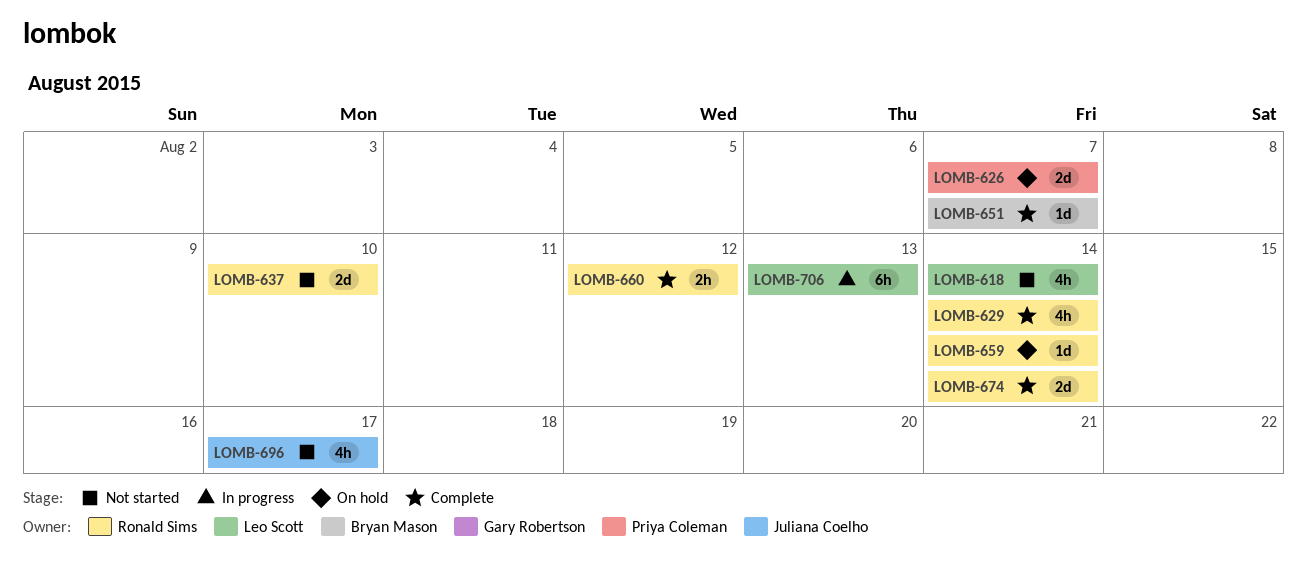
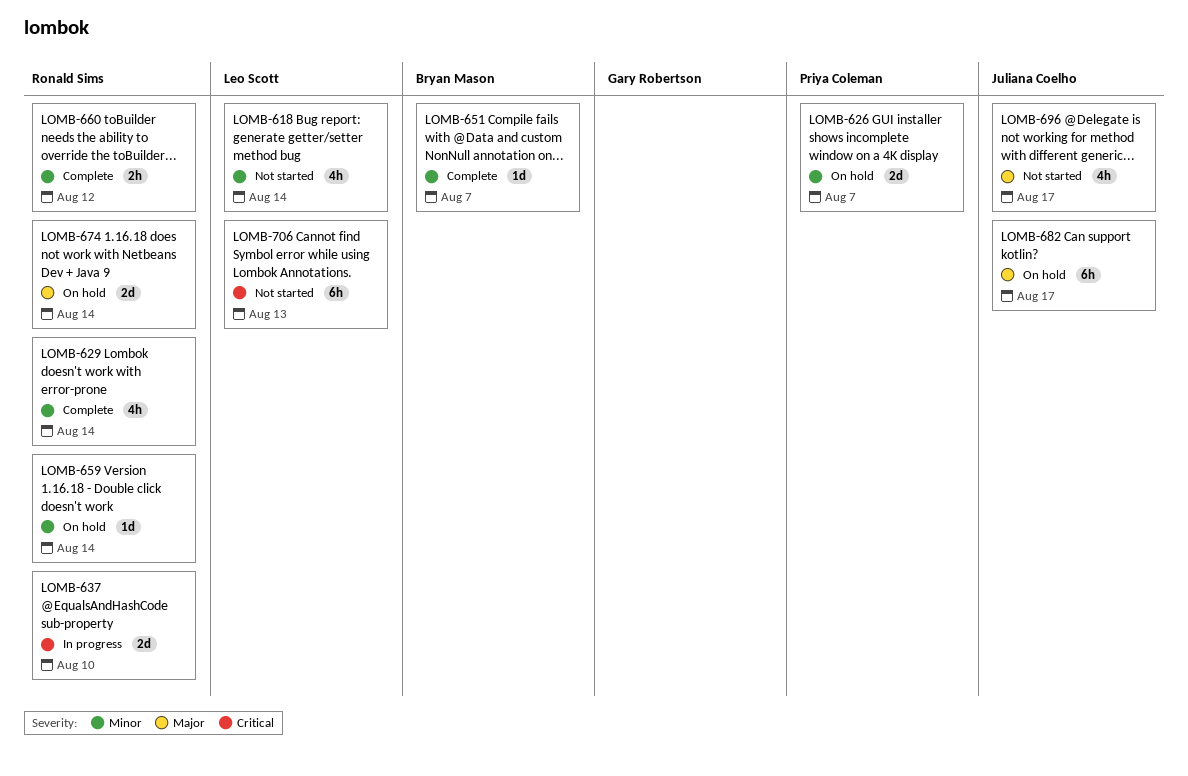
LOMB-637, status: Not started -> In progress
LOMB-674, status: Complete -> On hold
LOMB-682: none -> present
LOMB-706, status: In progress -> Not started

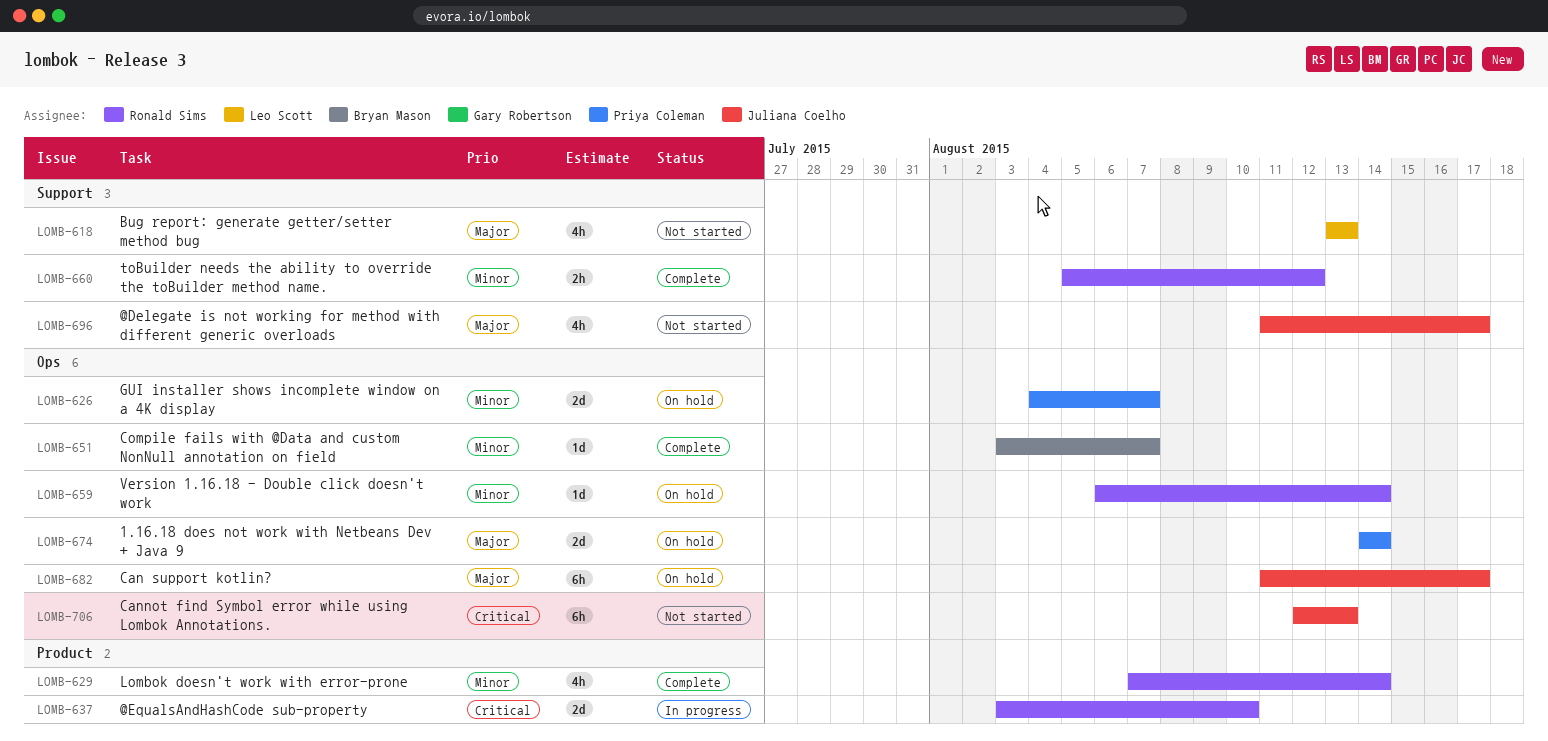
LOMB-618, priority: Minor -> Major
LOMB-618, due: Aug 14 -> Aug 13
LOMB-674, owner: Ronald Sims -> Priya Coleman
LOMB-706, owner: Leo Scott -> Juliana Coelho

